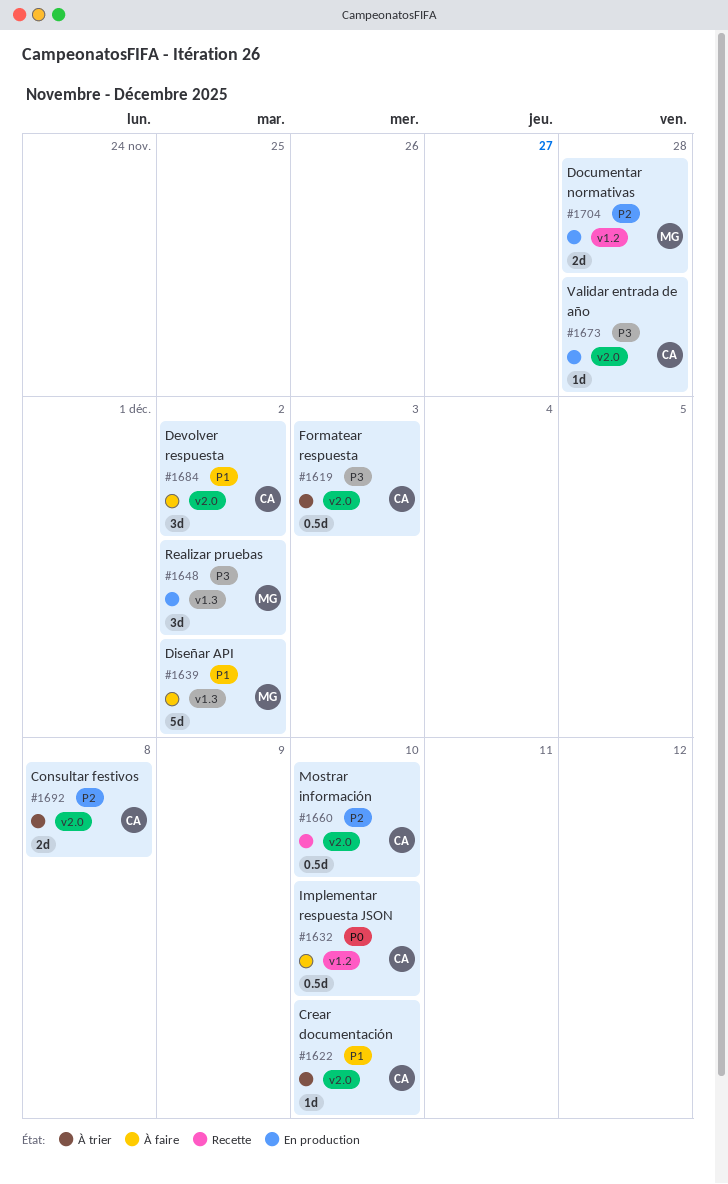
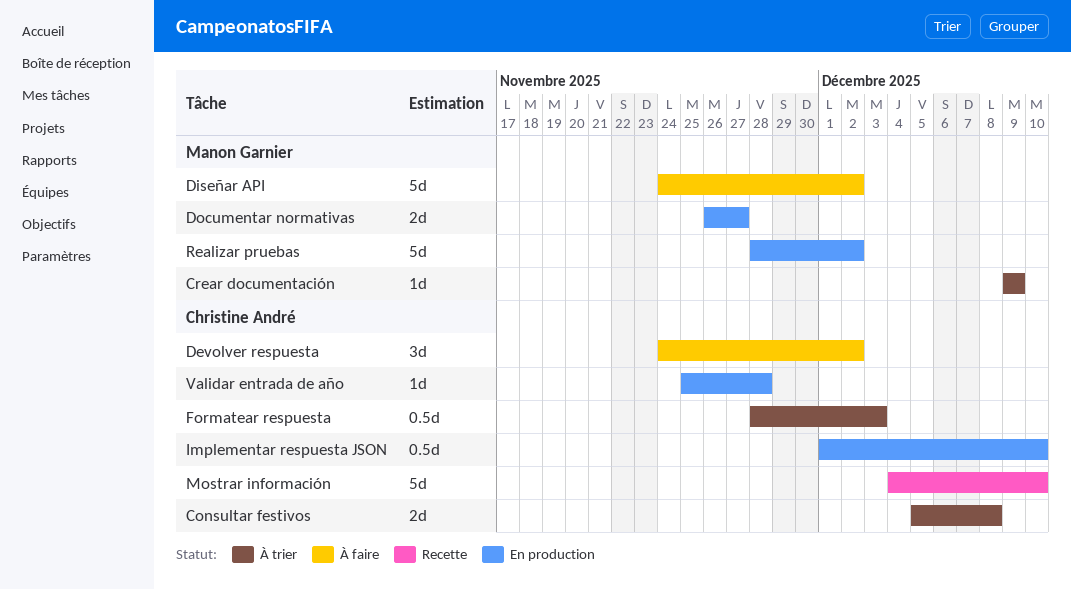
Crear documentación, owner: Christine André -> Manon Garnier
Crear documentación, due: Dec 10 -> Dec 9
Documentar normativas, due: Nov 28 -> Nov 27
Implementar respuesta JSON, status: À faire -> En production
Mostrar información, estimate: 0.5d -> 5d
Realizar pruebas, estimate: 3d -> 5d

